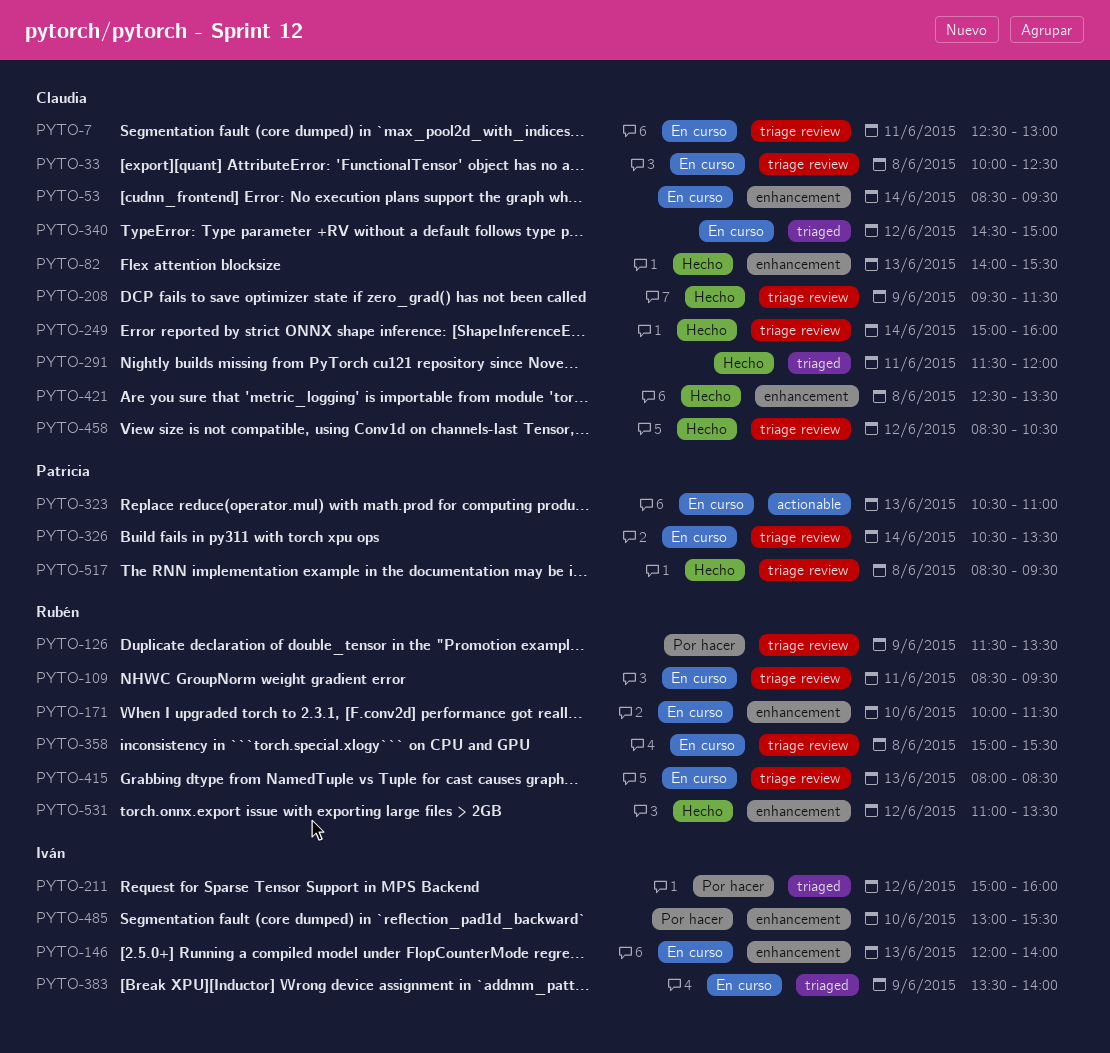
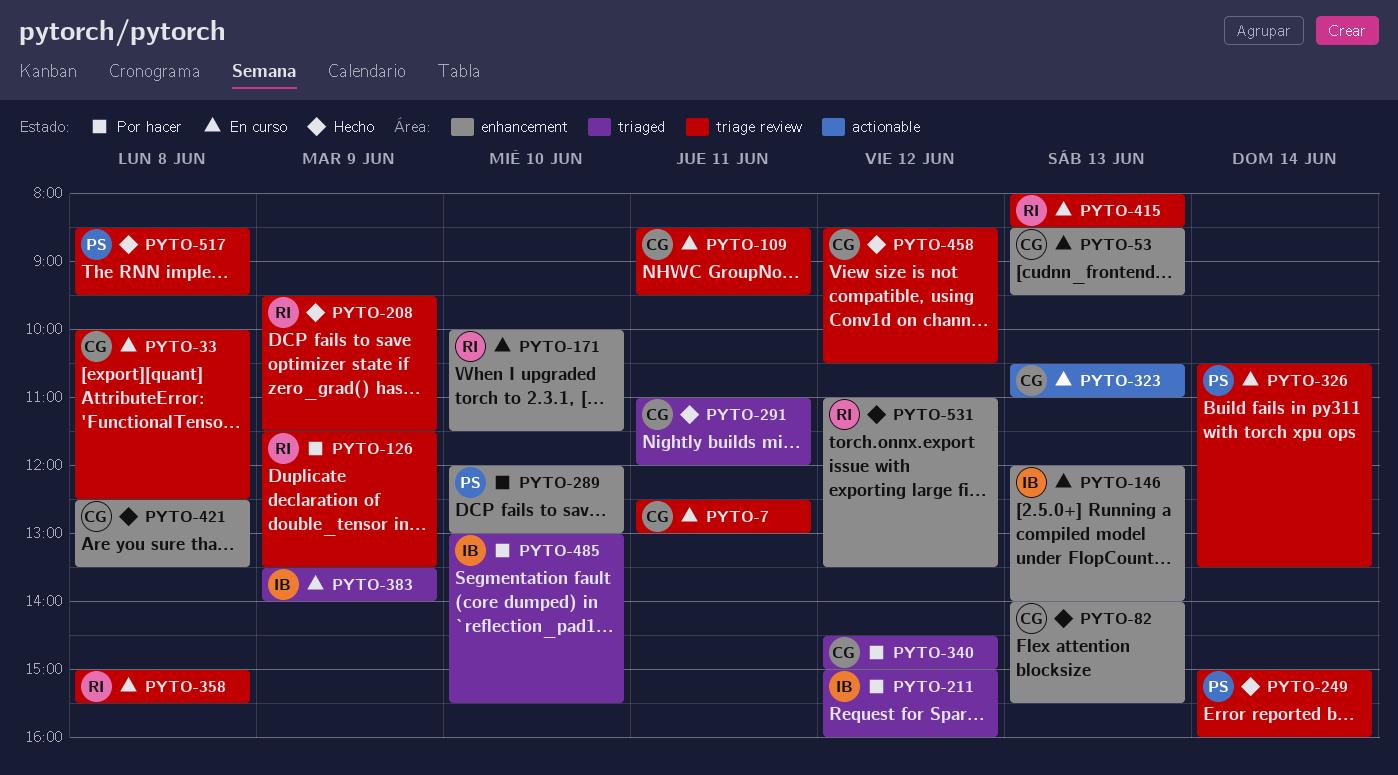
PYTO-53, day: Jun 14 -> Jun 13
PYTO-109, owner: Rubén -> Claudia
PYTO-208, owner: Claudia -> Rubén
PYTO-249, owner: Claudia -> Patricia
PYTO-289: none -> present
PYTO-291, begins: 11:30 -> 11:00
PYTO-323, owner: Patricia -> Claudia
PYTO-340, status: En curso -> Por hacer
PYTO-485, label: enhancement -> triaged

